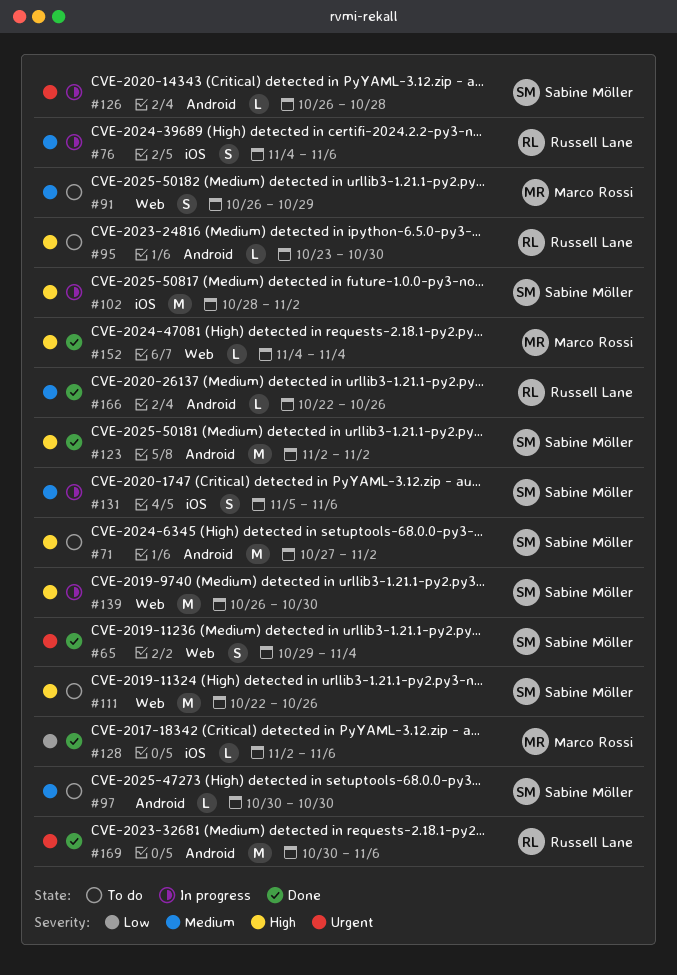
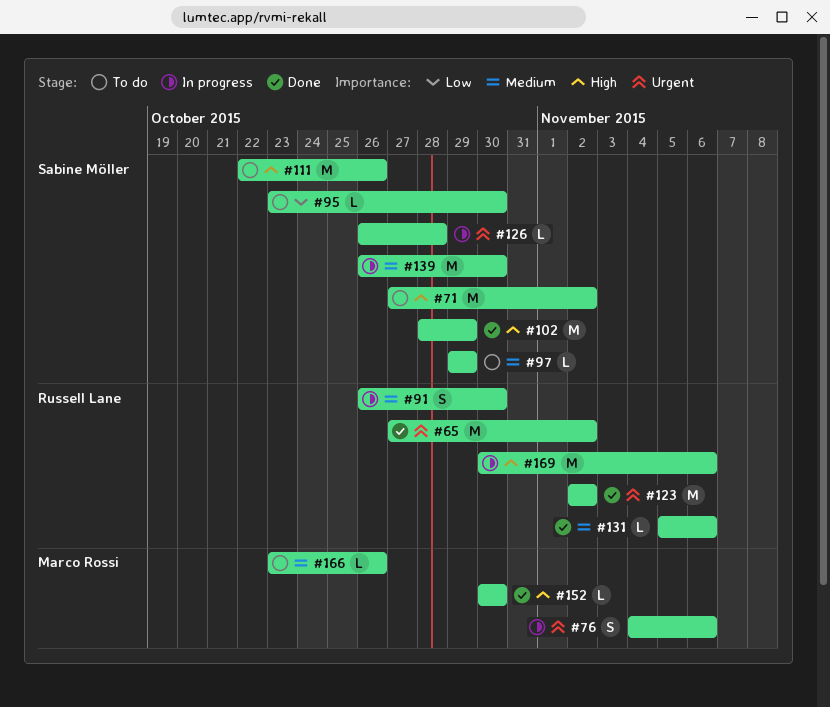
#65, owner: Sabine Möller -> Russell Lane
#65, estimate: S -> M
#65, start: Oct 29 -> Oct 27
#65, due: Nov 4 -> Nov 2
#76, owner: Russell Lane -> Marco Rossi
#76, priority: Medium -> Urgent
#91, status: To do -> In progress
#91, owner: Marco Rossi -> Russell Lane
#91, due: Oct 29 -> Oct 30
#95, owner: Russell Lane -> Sabine Möller
#95, priority: High -> Low
#97, start: Oct 30 -> Oct 29
#97, due: Oct 30 -> Oct 29
#102, status: In progress -> Done
#102, due: Nov 2 -> Oct 29
#123, owner: Sabine Möller -> Russell Lane
#123, priority: High -> Urgent
#128: present -> none
#131, status: In progress -> Done
#131, owner: Sabine Möller -> Russell Lane
#131, estimate: S -> L
#139, priority: High -> Medium
#152, start: Nov 4 -> Oct 30
#152, due: Nov 4 -> Oct 30
#166, status: Done -> To do
#166, owner: Russell Lane -> Marco Rossi
#166, start: Oct 22 -> Oct 23
#169, status: Done -> In progress
#169, priority: Urgent -> High

